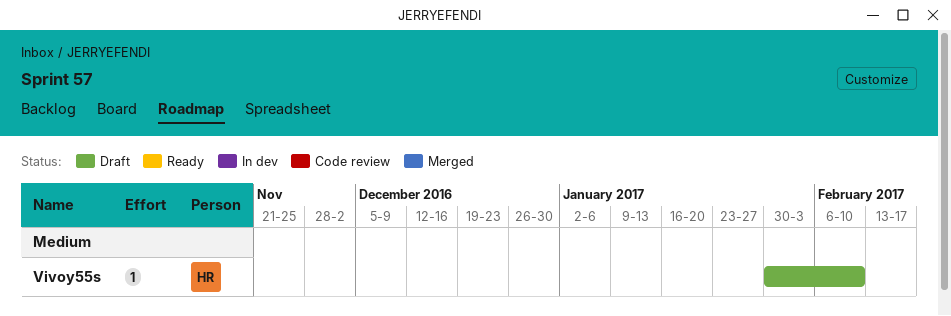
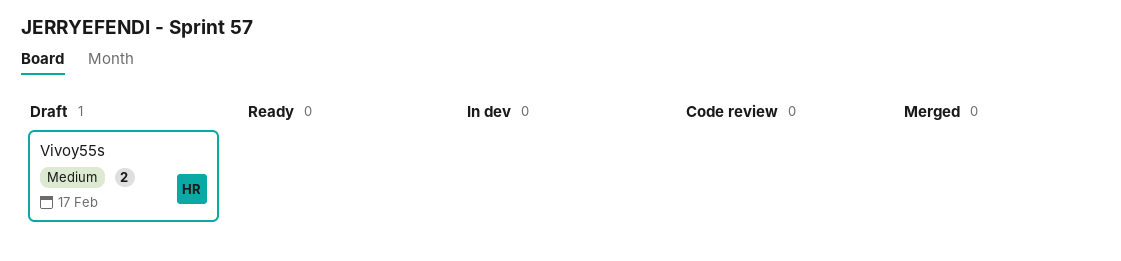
Vivoy55s, estimate: 1 -> 2
Vivoy55s, due: Feb 10 -> Feb 17

